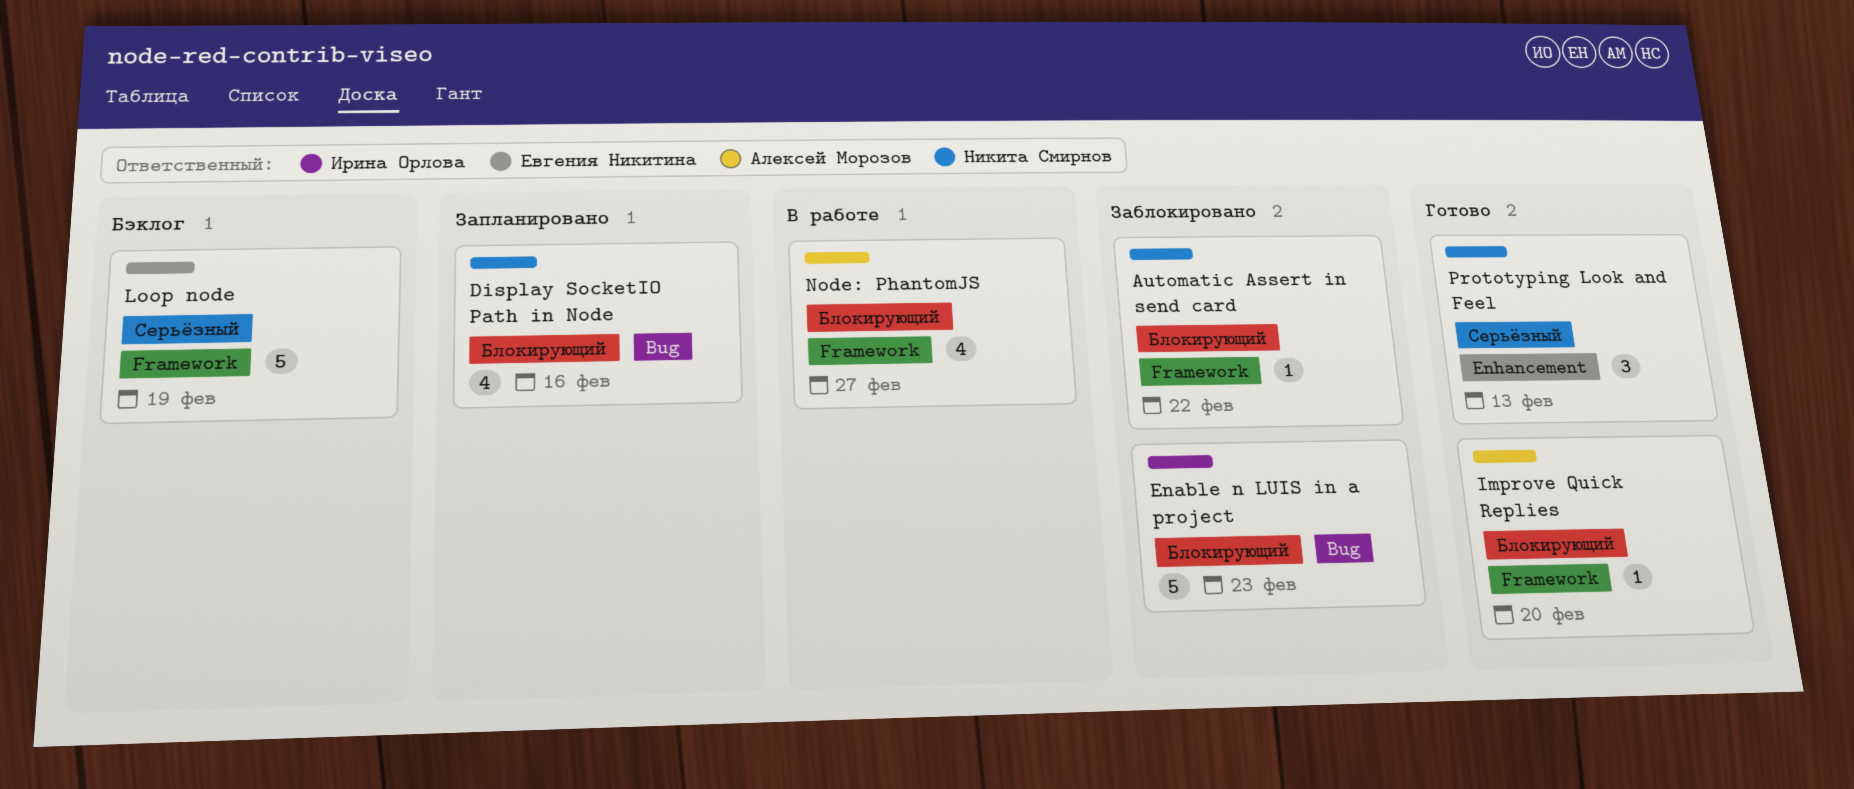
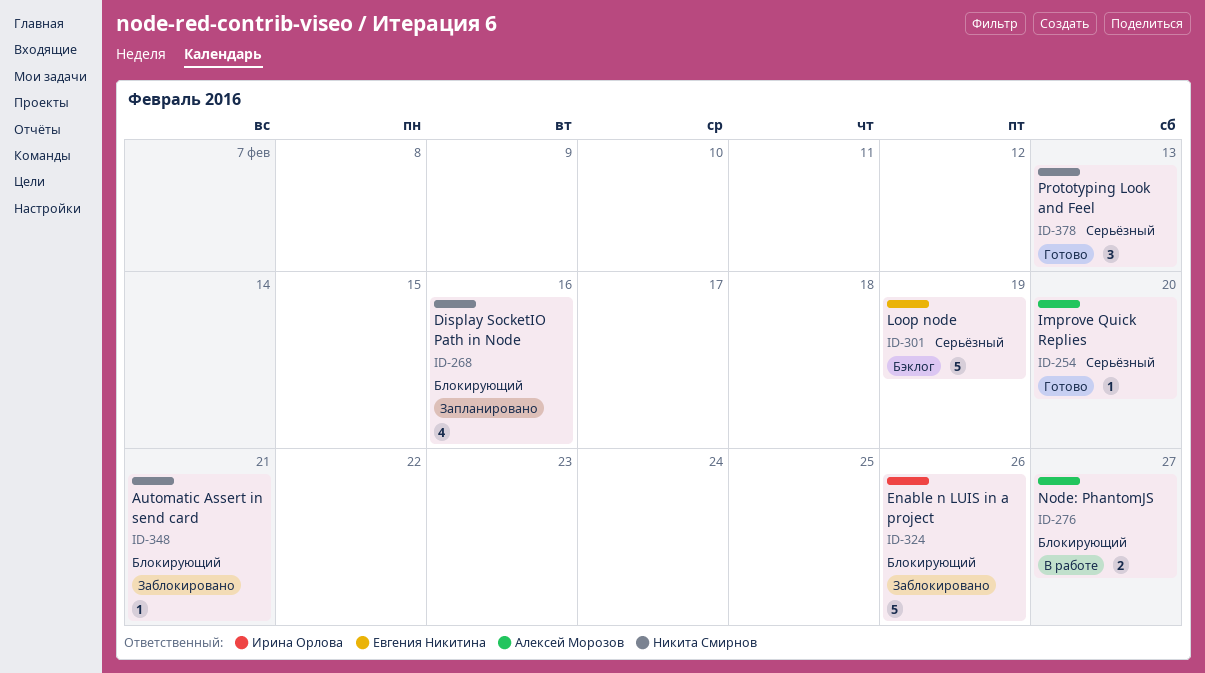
Automatic Assert in send card, due: Feb 22 -> Feb 21
Enable n LUIS in a project, due: Feb 23 -> Feb 26
Improve Quick Replies, priority: Блокирующий -> Серьёзный
Node: PhantomJS, estimate: 4 -> 2

